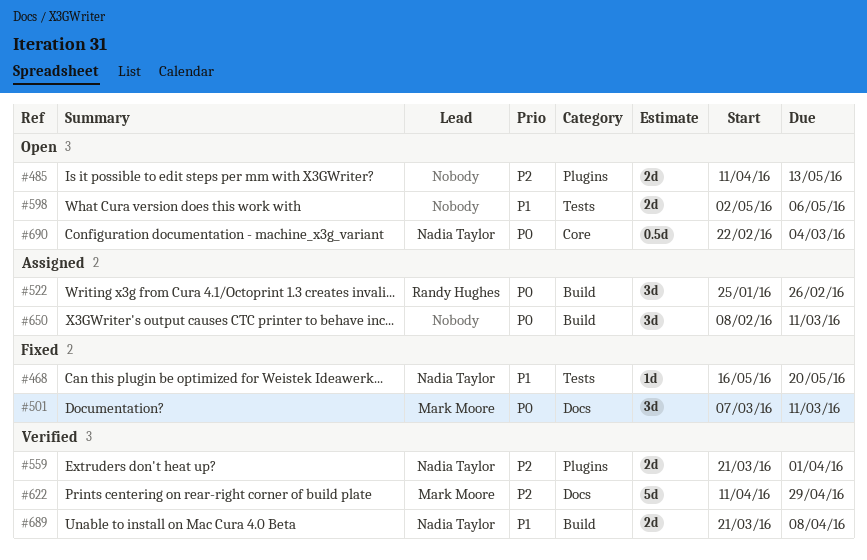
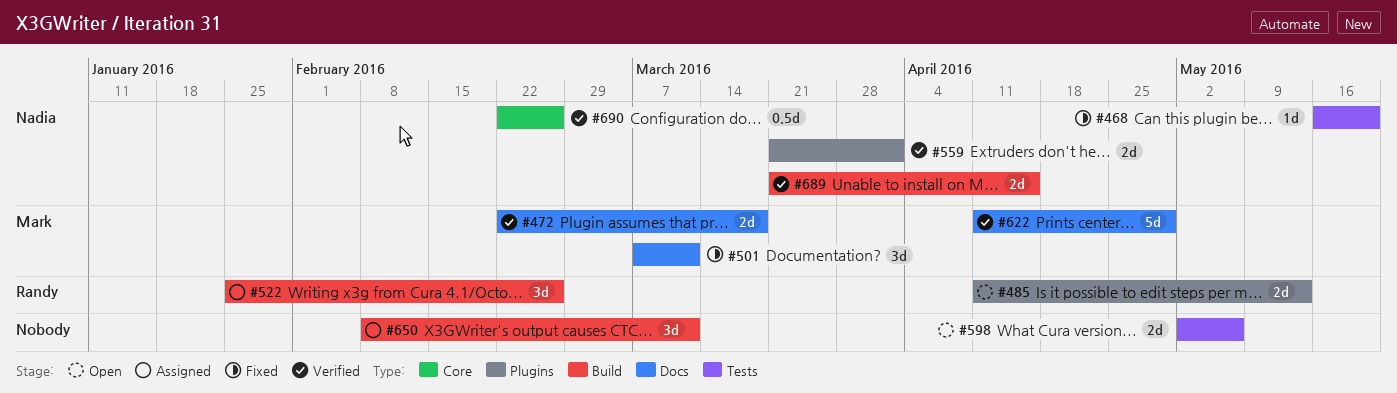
#472: none -> present
#485, owner: none -> Randy Hughes
#689, due: Apr 8 -> Apr 15
#690, status: Open -> Verified
#690, due: Mar 4 -> Feb 26

